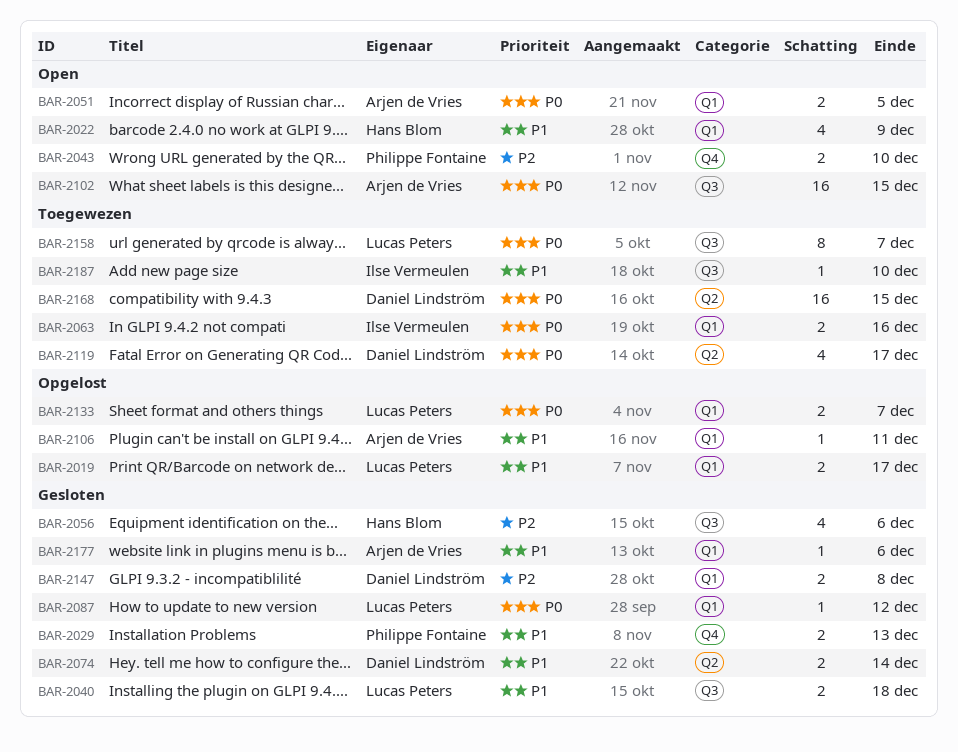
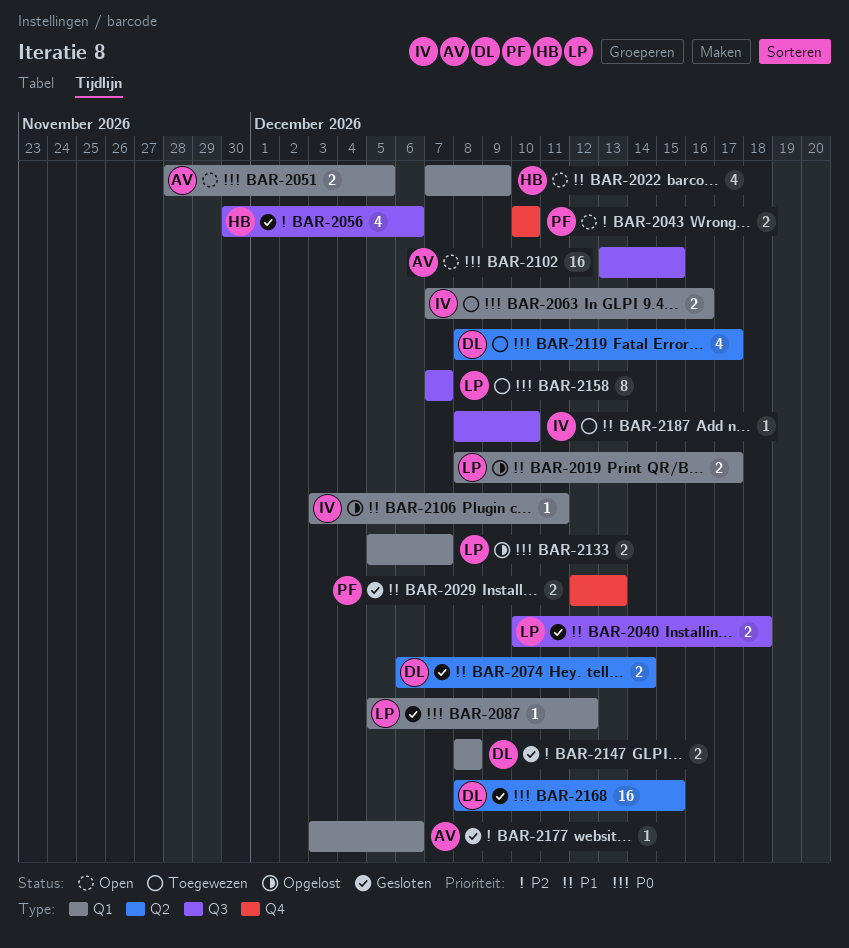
BAR-2106, owner: Arjen de Vries -> Ilse Vermeulen
BAR-2168, status: Toegewezen -> Gesloten
BAR-2177, priority: P1 -> P2

